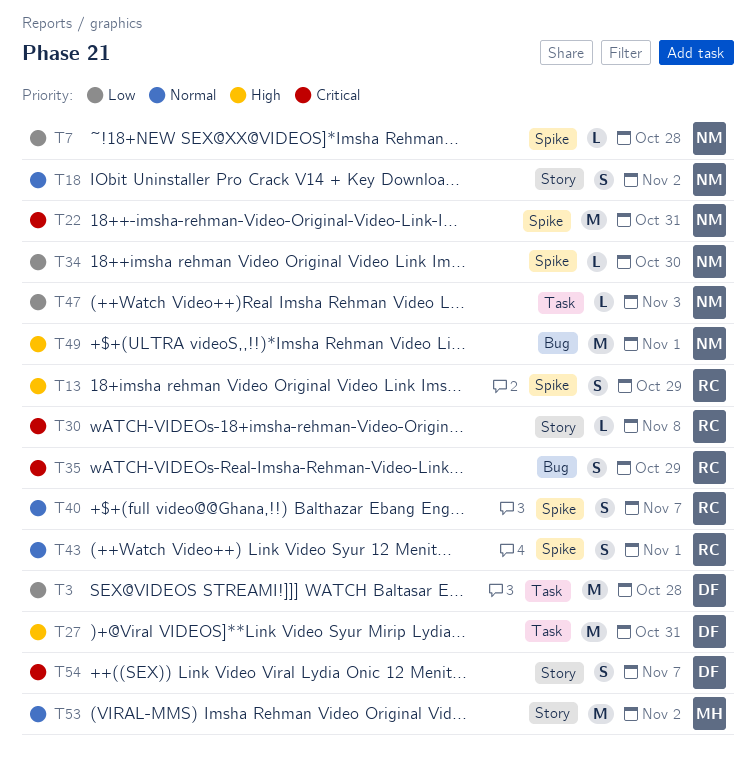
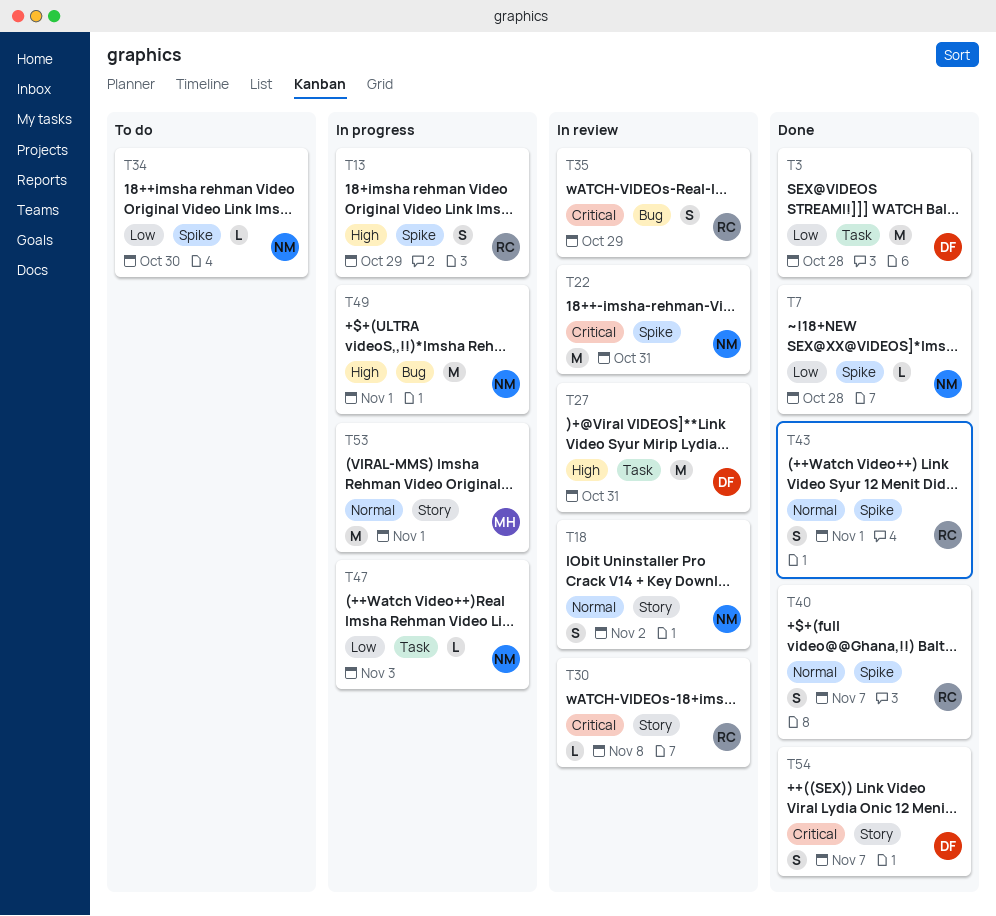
T53, due: Nov 2 -> Nov 1

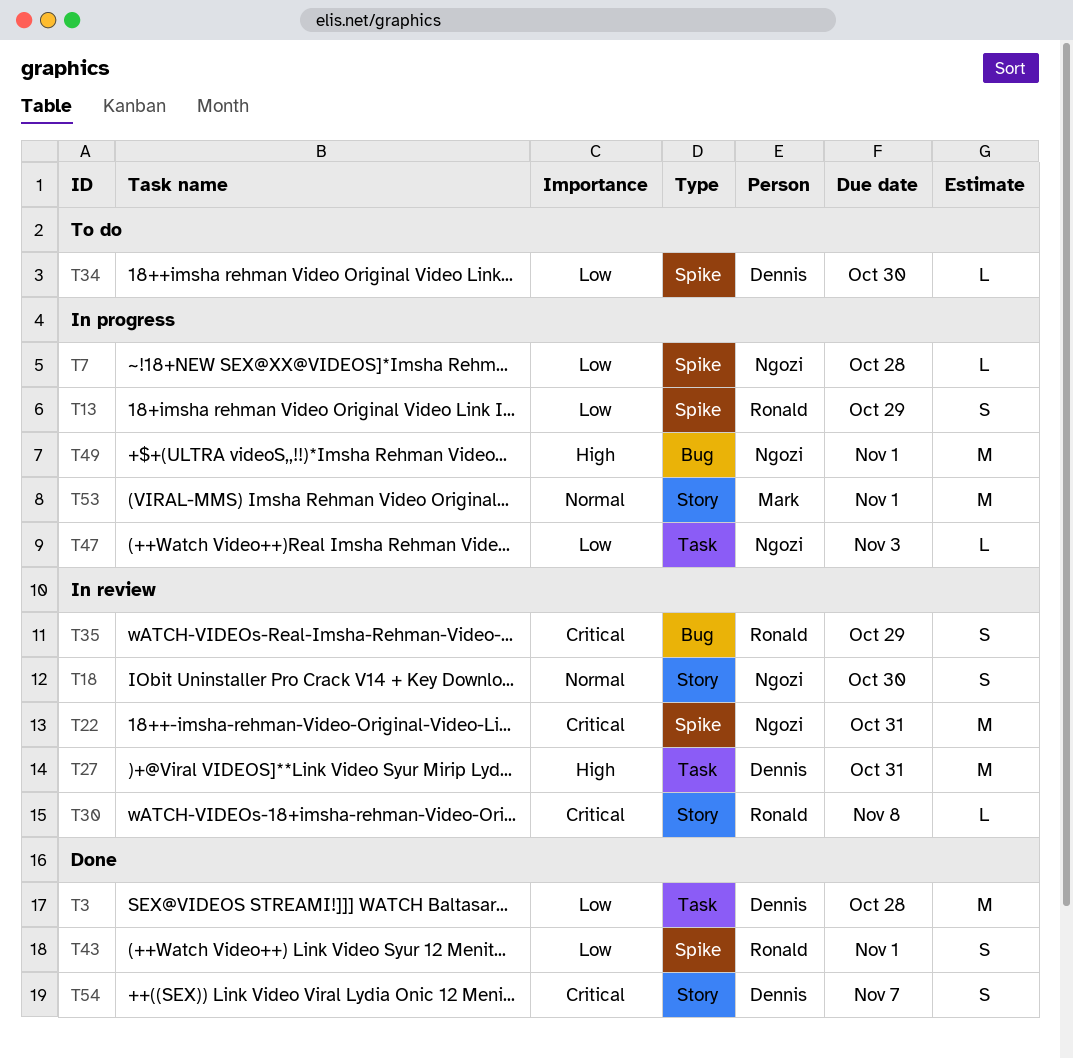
T7, status: Done -> In progress
T13, priority: High -> Low
T18, due: Nov 2 -> Oct 30
T34, owner: Ngozi -> Dennis
T40: present -> none
T43, priority: Normal -> Low

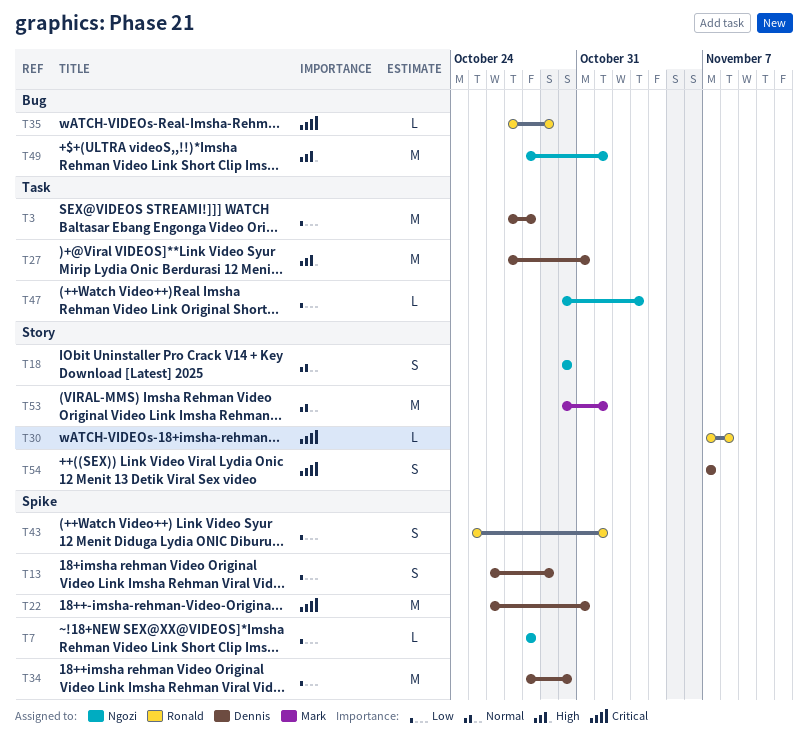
T13, owner: Ronald -> Dennis
T22, owner: Ngozi -> Dennis
T34, estimate: L -> M
T35, estimate: S -> L

